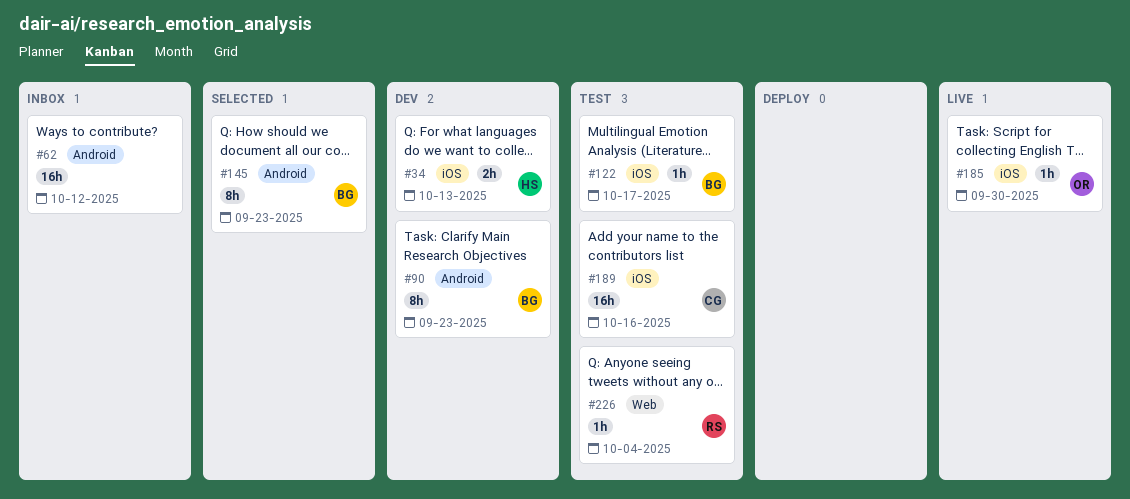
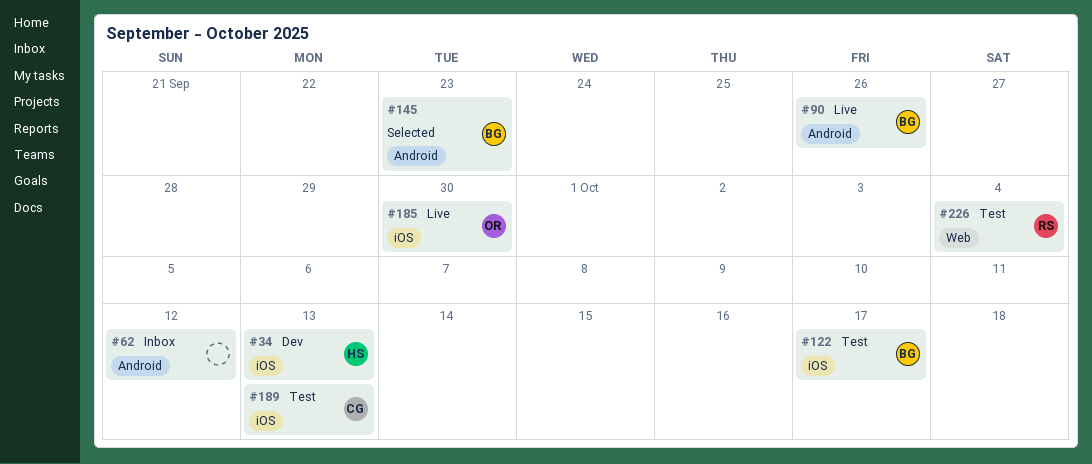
#90, status: Dev -> Live
#90, due: Sep 23 -> Sep 26
#189, due: Oct 16 -> Oct 13

